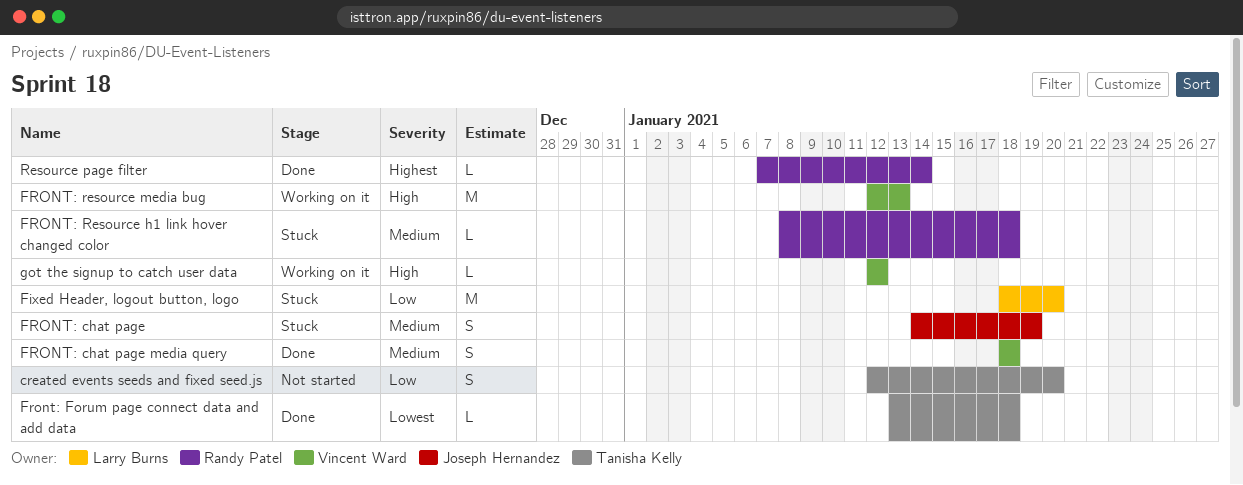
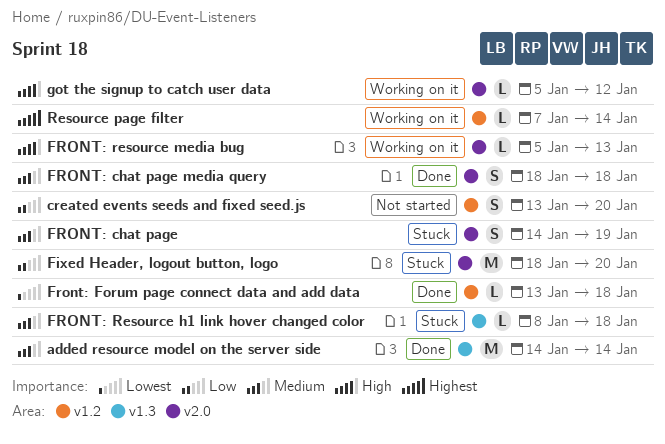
added resource model on the server side: none -> present
created events seeds and fixed seed.js, start: Jan 12 -> Jan 13
FRONT: resource media bug, estimate: M -> L
FRONT: resource media bug, start: Jan 12 -> Jan 5
got the signup to catch user data, start: Jan 12 -> Jan 5
Resource page filter, status: Done -> Working on it

